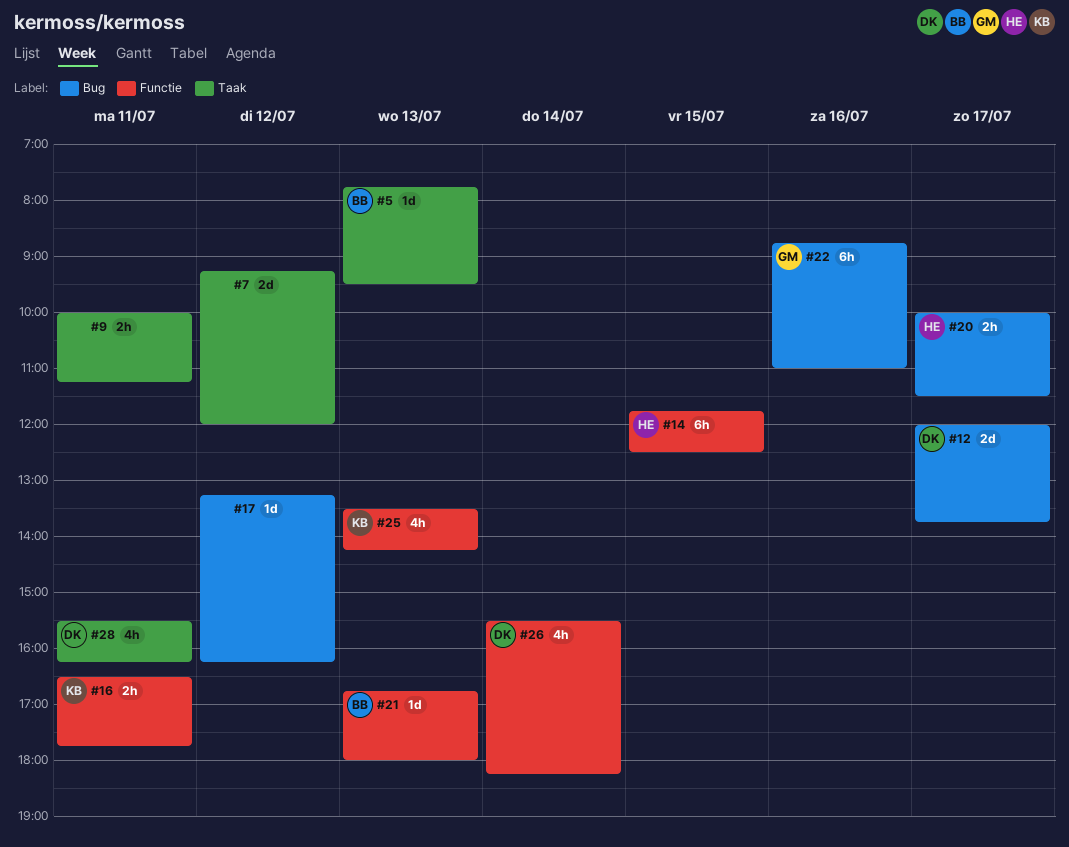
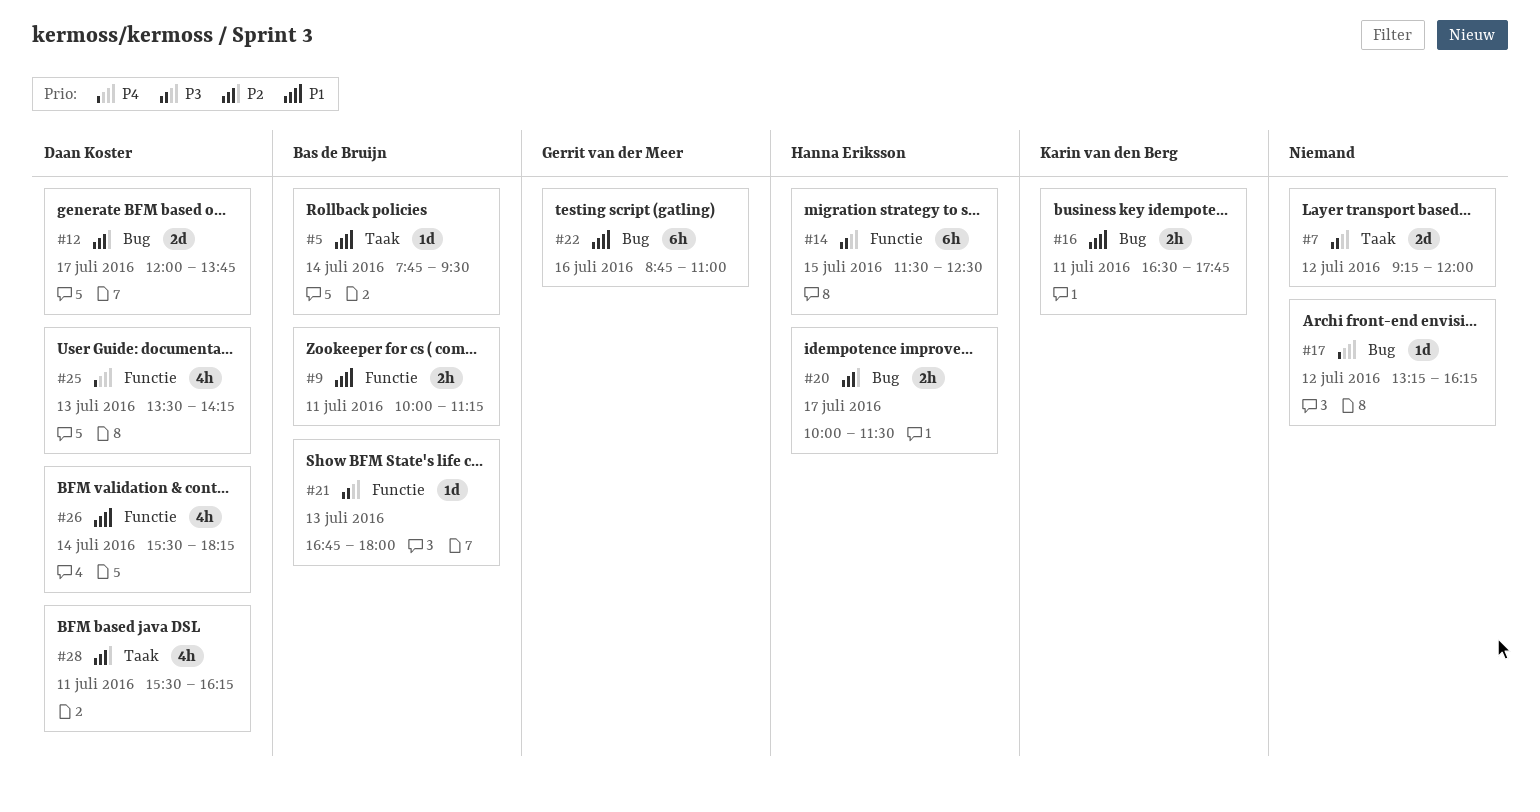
#5, day: Jul 13 -> Jul 14
#9, owner: none -> Bas de Bruijn
#9, label: Taak -> Functie
#14, begins: 11:45 -> 11:30
#16, label: Functie -> Bug
#25, owner: Karin van den Berg -> Daan Koster

